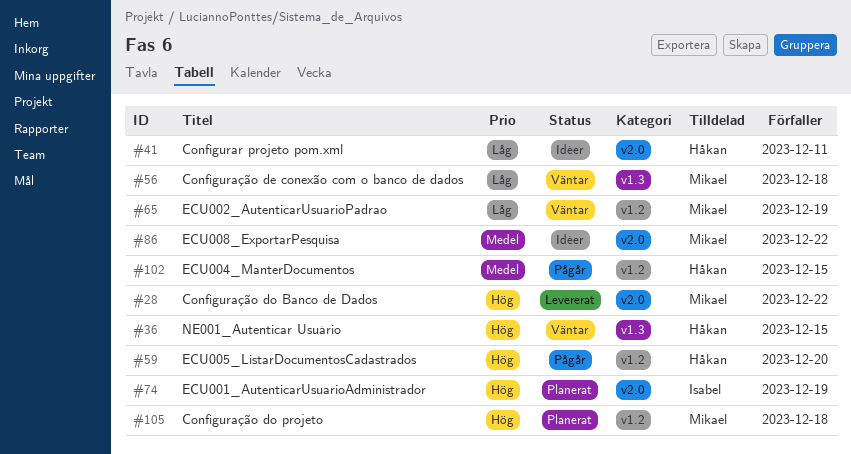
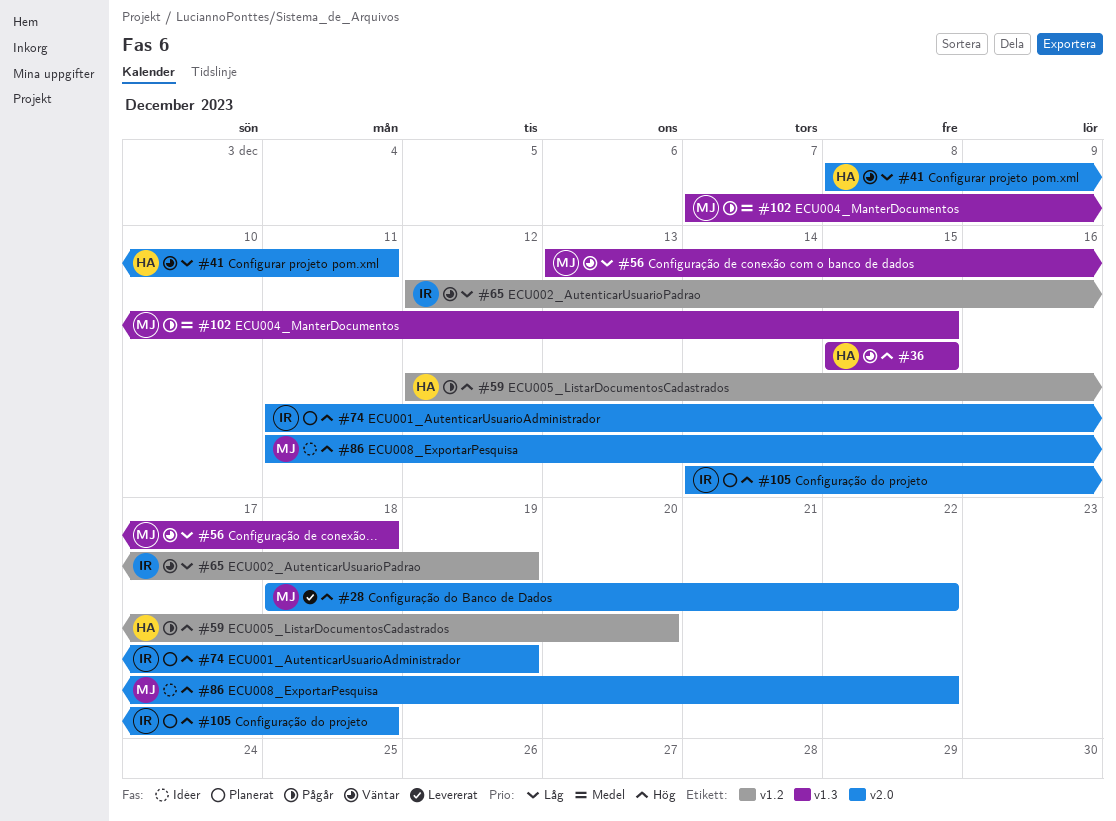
#41, status: Idéer -> Väntar
#65, owner: Mikael -> Isabel
#86, priority: Medel -> Hög
#102, owner: Håkan -> Mikael
#102, label: v1.2 -> v1.3
#105, owner: Mikael -> Isabel
#105, label: v1.2 -> v2.0

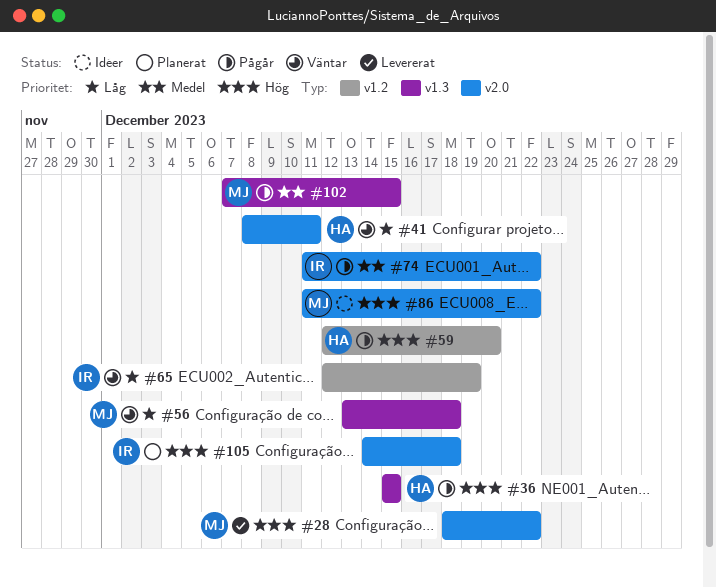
#36, status: Väntar -> Pågår
#74, status: Planerat -> Pågår
#74, priority: Hög -> Medel
#74, due: Dec 19 -> Dec 22

